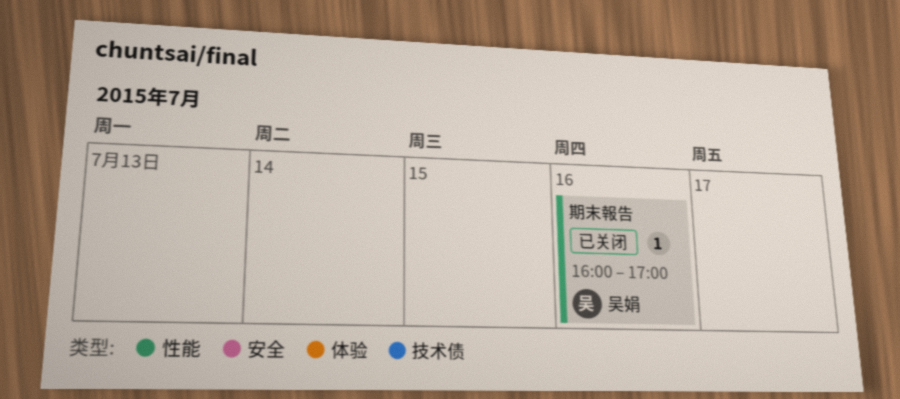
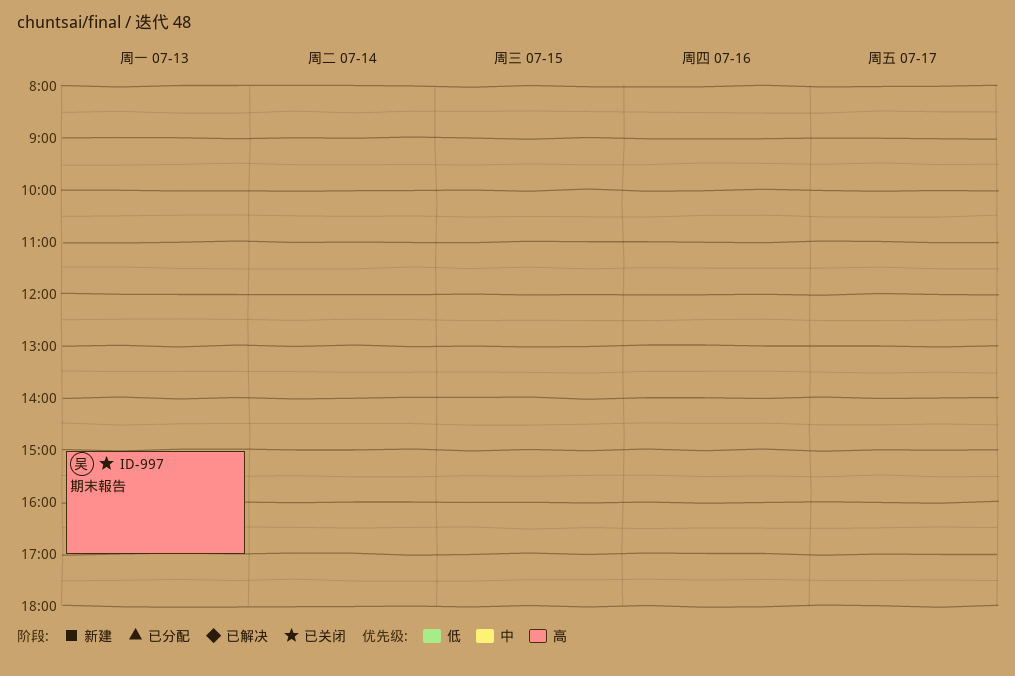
期末報告, day: Jul 16 -> Jul 13
期末報告, begins: 16:00 -> 15:00

